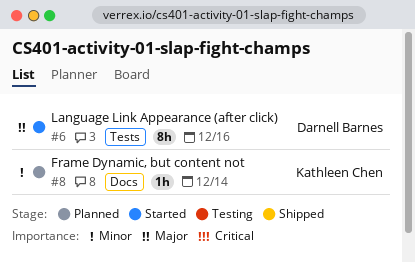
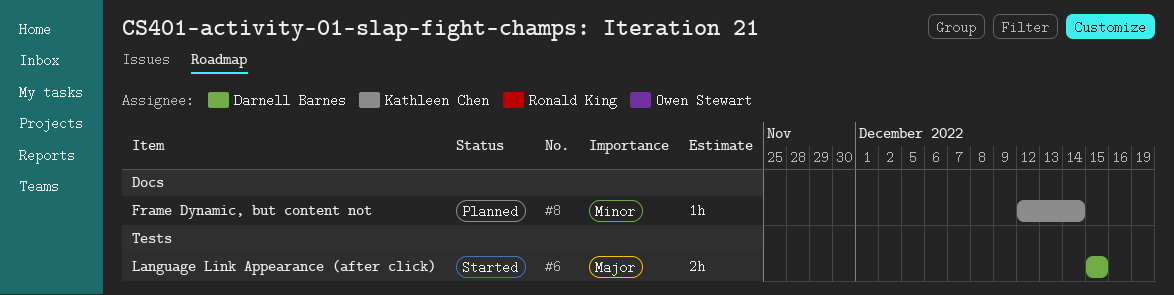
#6, estimate: 8h -> 2h
#6, due: Dec 16 -> Dec 15

